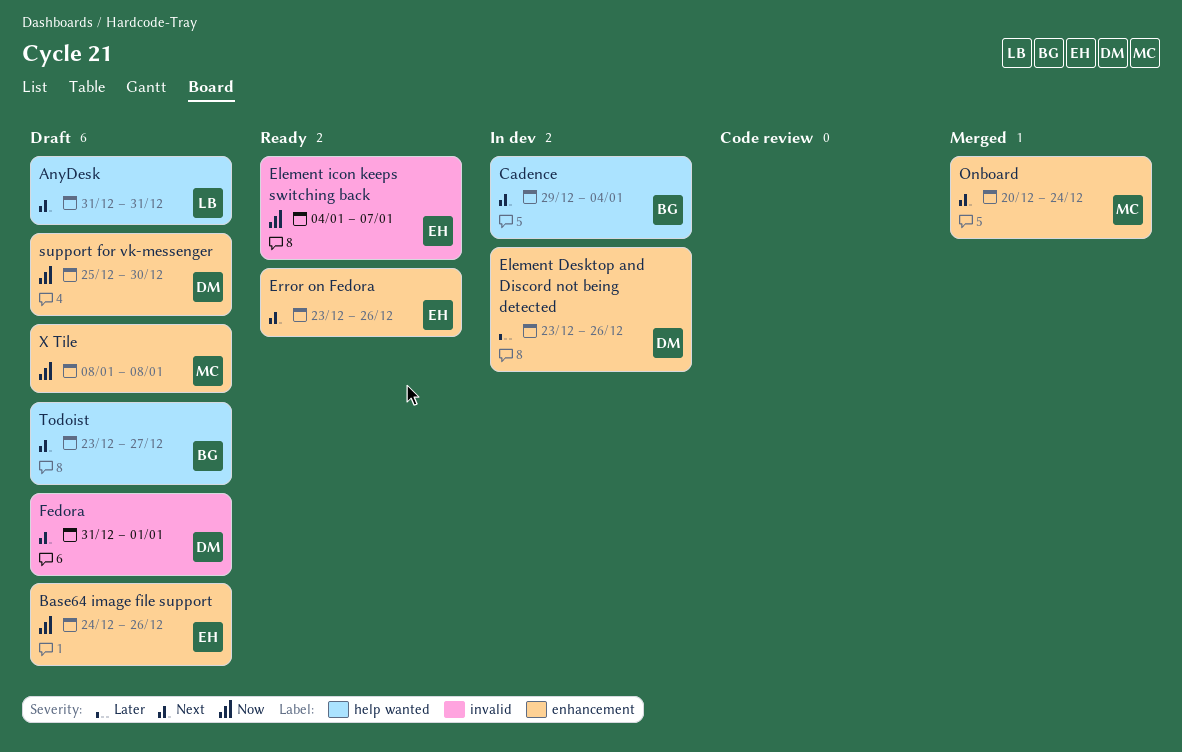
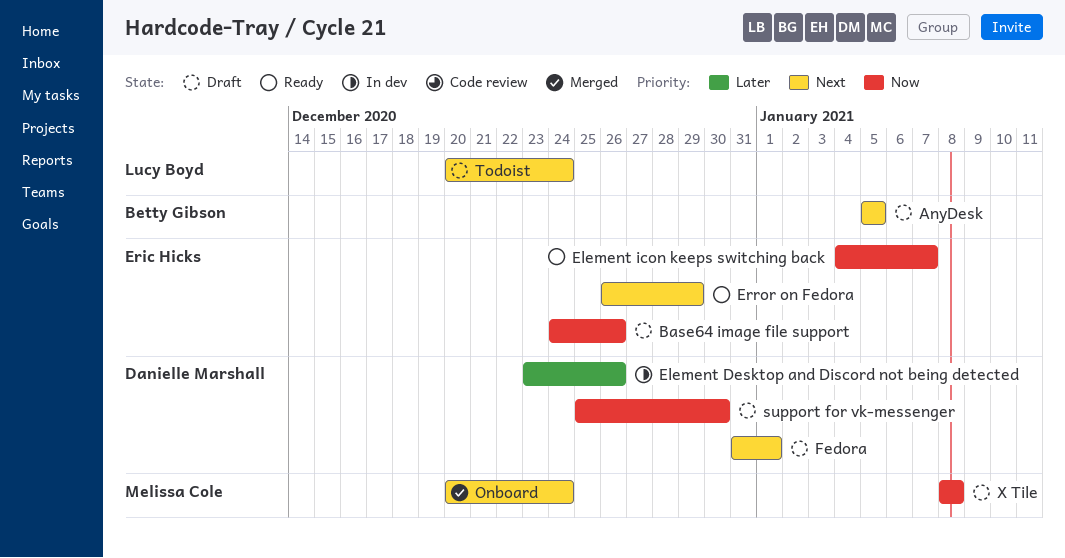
AnyDesk, owner: Lucy Boyd -> Betty Gibson
AnyDesk, start: Dec 31 -> Jan 5
AnyDesk, due: Dec 31 -> Jan 5
Cadence: present -> none
Error on Fedora, start: Dec 23 -> Dec 26
Error on Fedora, due: Dec 26 -> Dec 29
Todoist, owner: Betty Gibson -> Lucy Boyd
Todoist, start: Dec 23 -> Dec 20
Todoist, due: Dec 27 -> Dec 24

